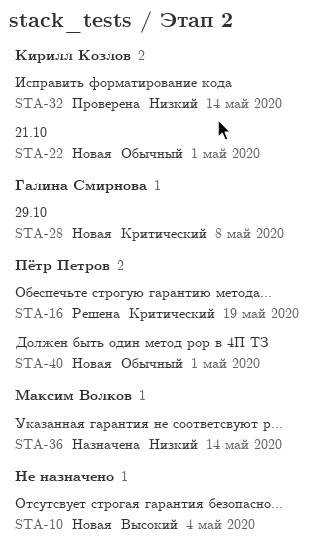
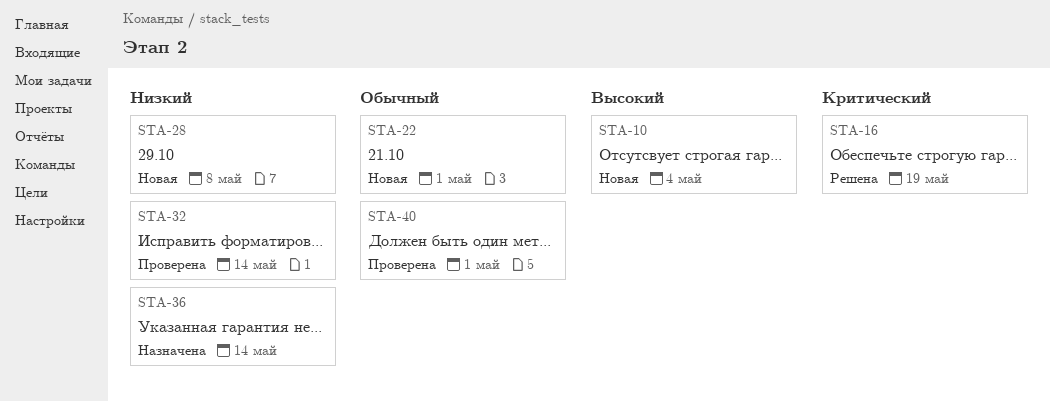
STA-28, priority: Критический -> Низкий
STA-40, status: Новая -> Проверена

